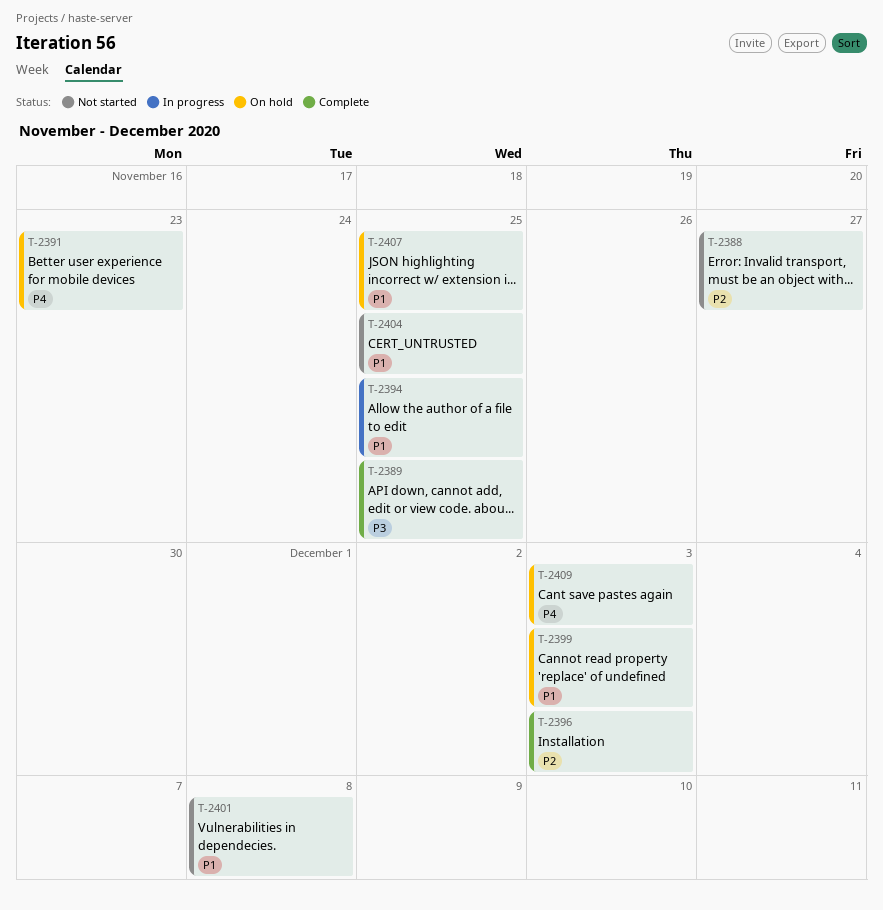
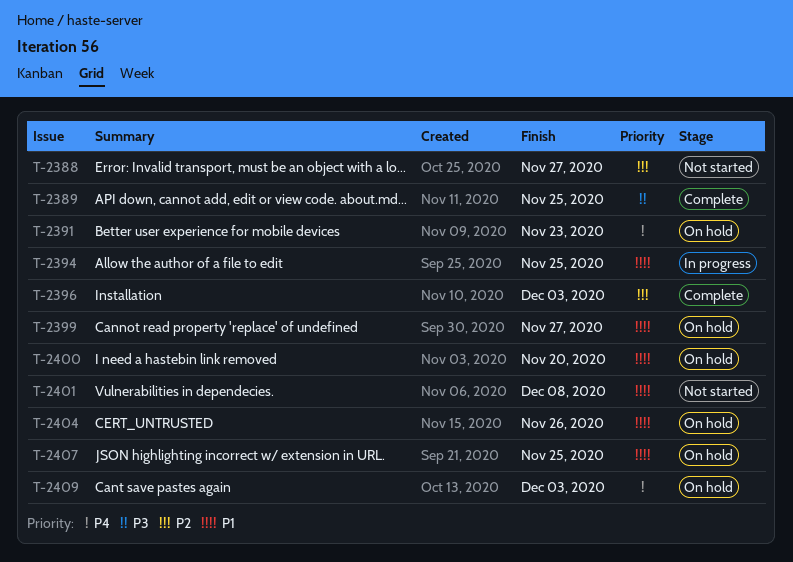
T-2399, due: Dec 3 -> Nov 27
T-2400: none -> present
T-2404, status: Not started -> On hold
T-2404, due: Nov 25 -> Nov 26

